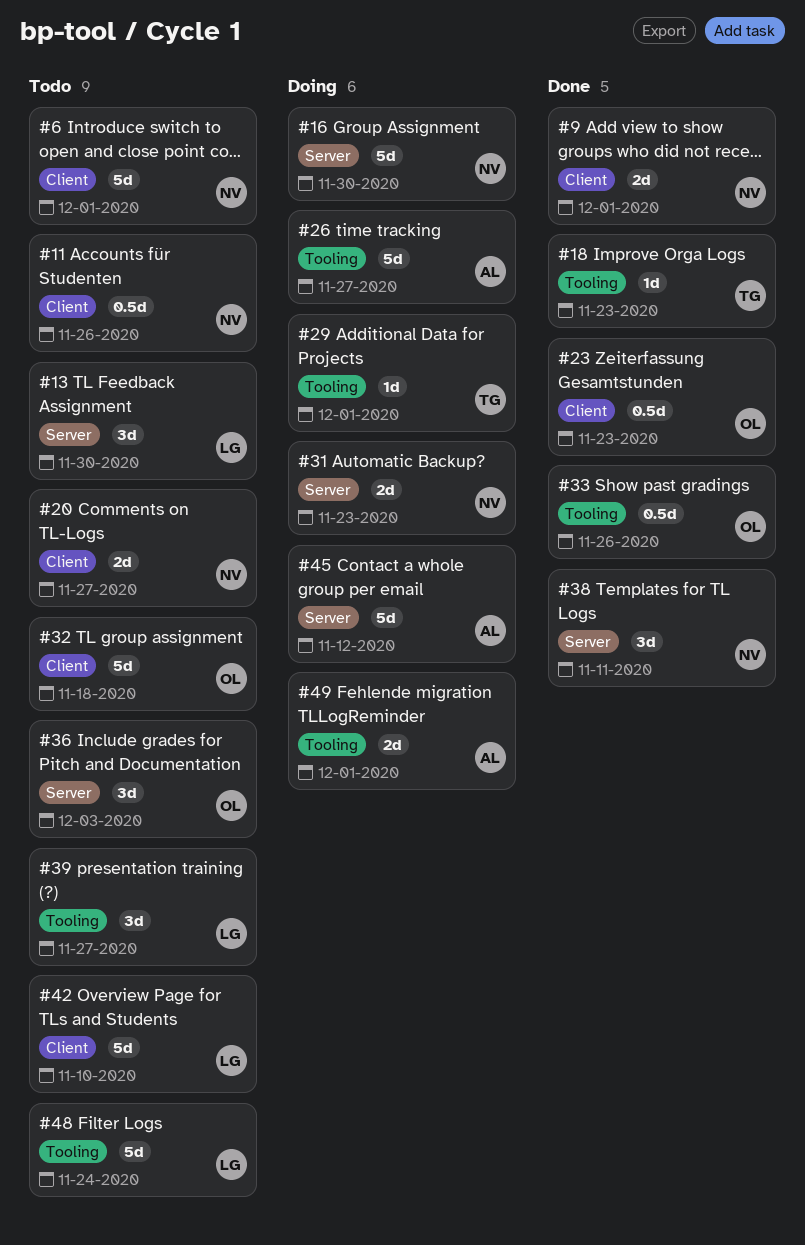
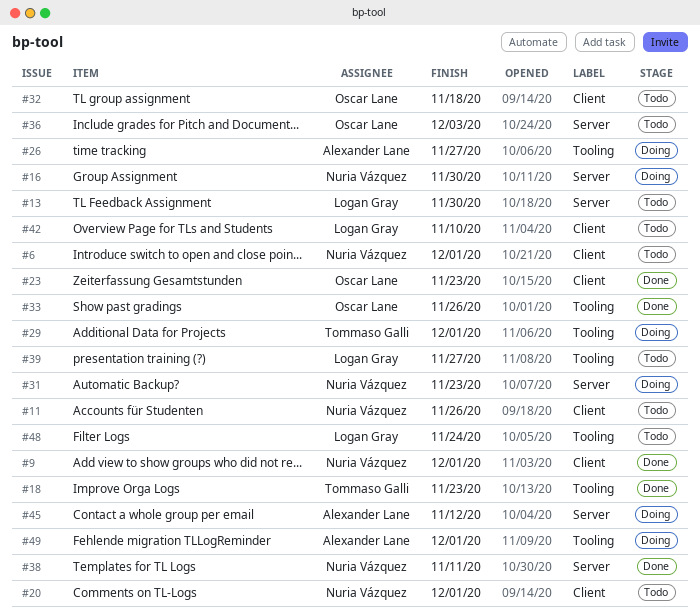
#20, due: Nov 27 -> Dec 1

